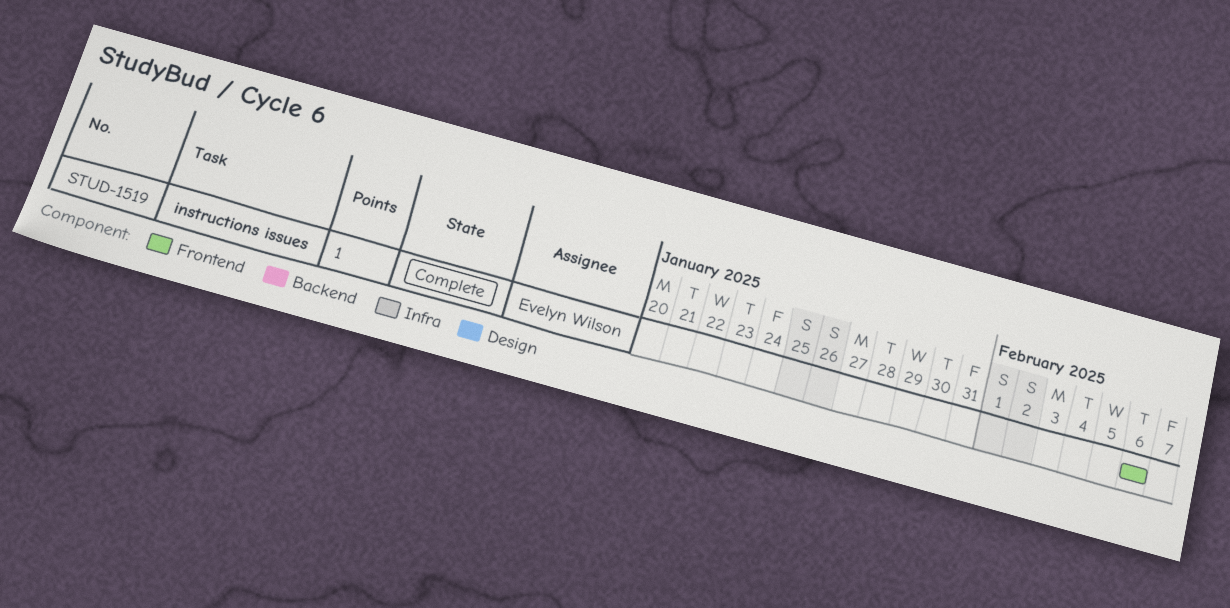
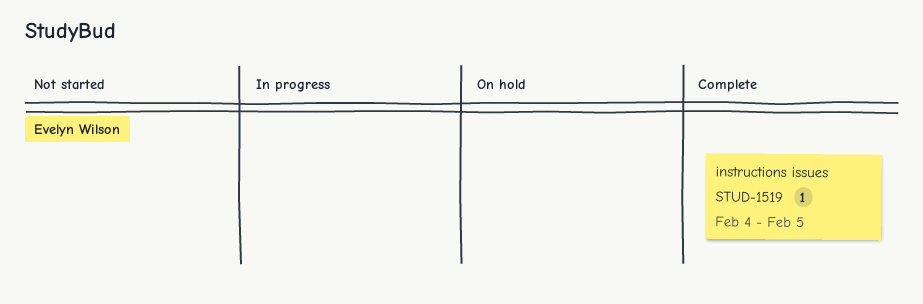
STUD-1519, start: Feb 6 -> Feb 4
STUD-1519, due: Feb 6 -> Feb 5

